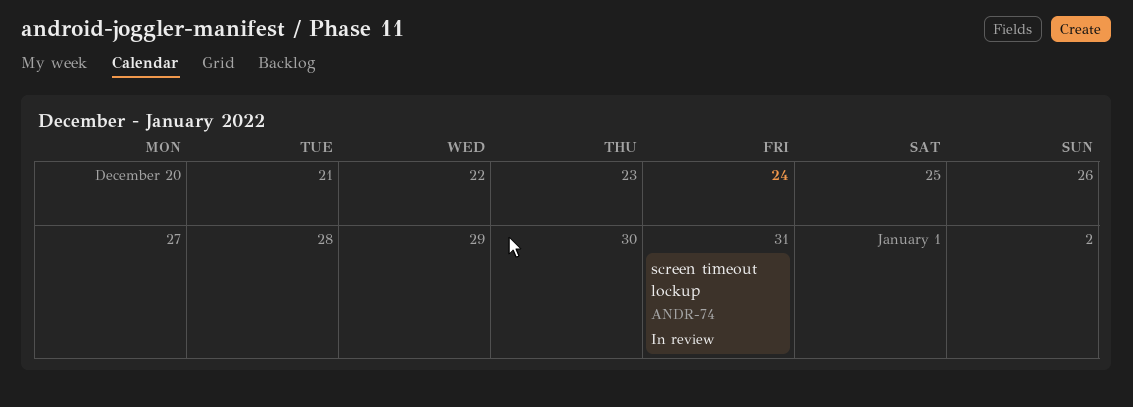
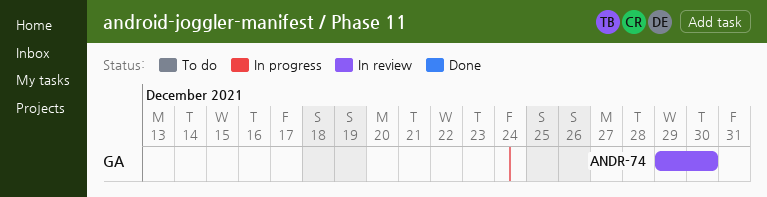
ANDR-74, due: Dec 31 -> Dec 30

